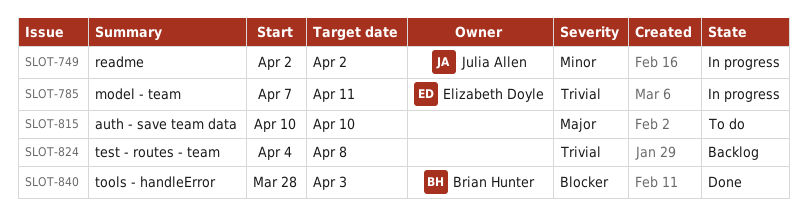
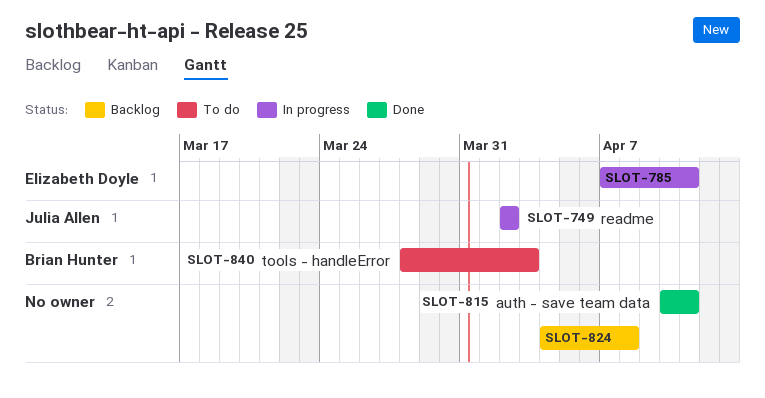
SLOT-815, status: To do -> Done
SLOT-815, due: Apr 10 -> Apr 11
SLOT-840, status: Done -> To do

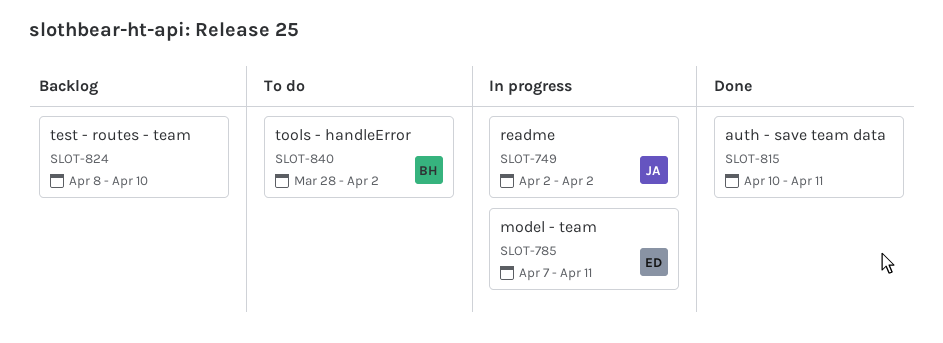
SLOT-824, start: Apr 4 -> Apr 8
SLOT-824, due: Apr 8 -> Apr 10
SLOT-840, due: Apr 3 -> Apr 2

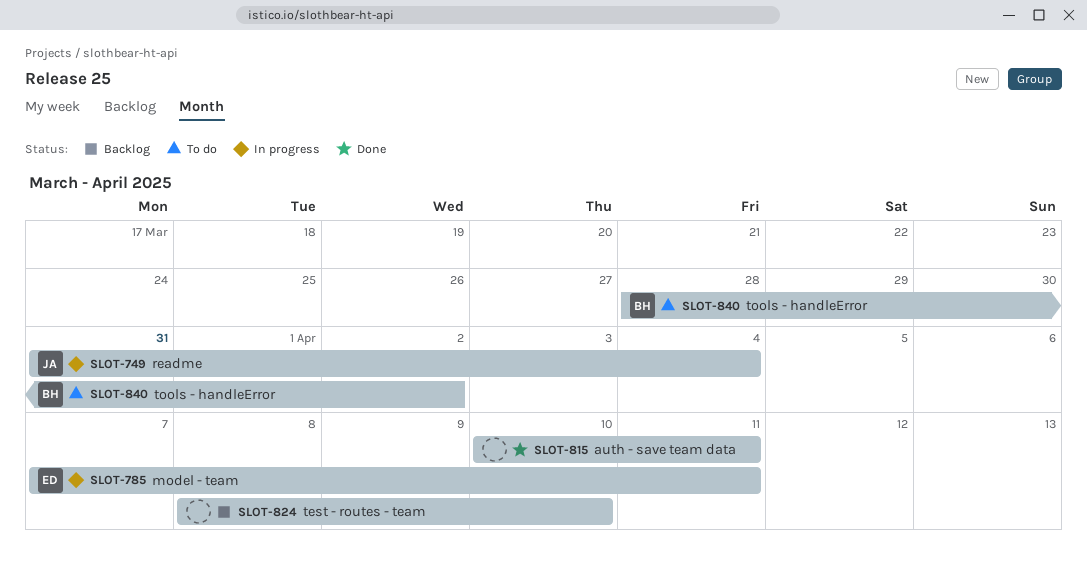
SLOT-749, start: Apr 2 -> Mar 31
SLOT-749, due: Apr 2 -> Apr 4

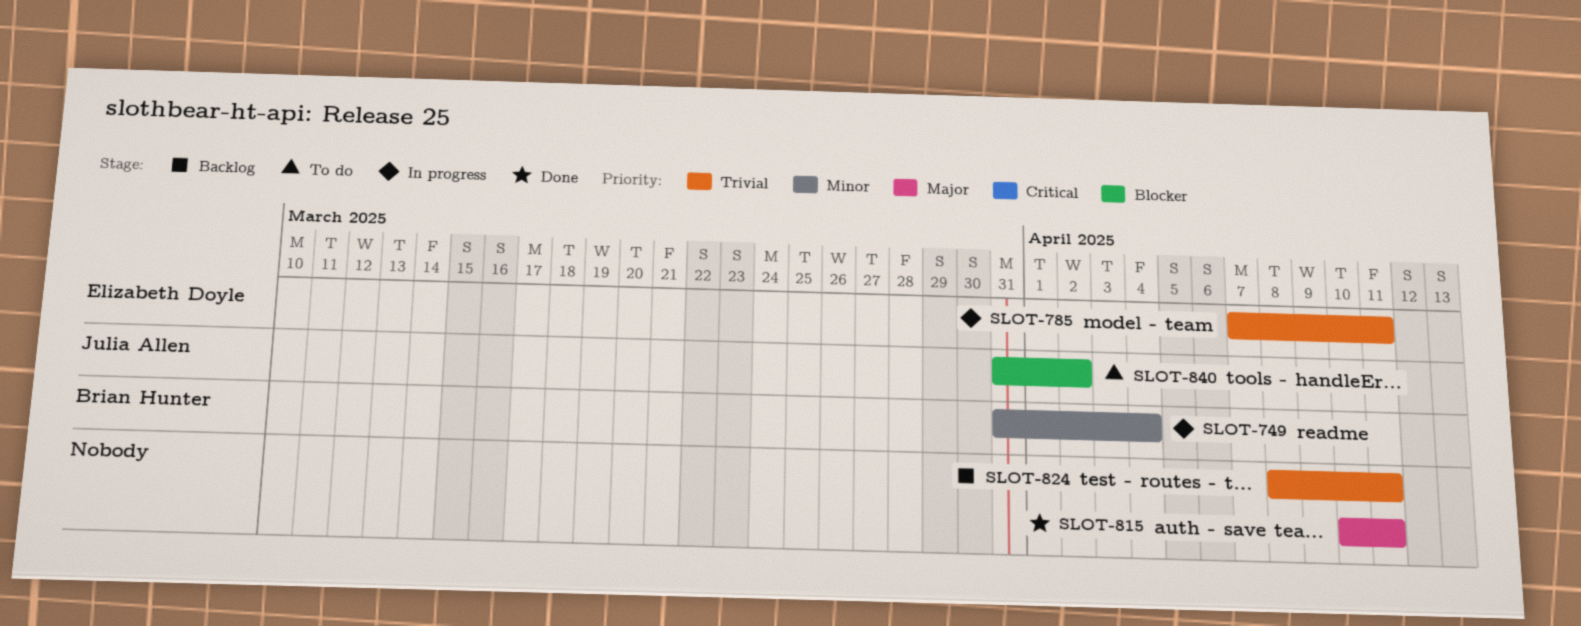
SLOT-749, owner: Julia Allen -> Brian Hunter
SLOT-824, due: Apr 10 -> Apr 11
SLOT-840, owner: Brian Hunter -> Julia Allen
SLOT-840, start: Mar 28 -> Mar 31

